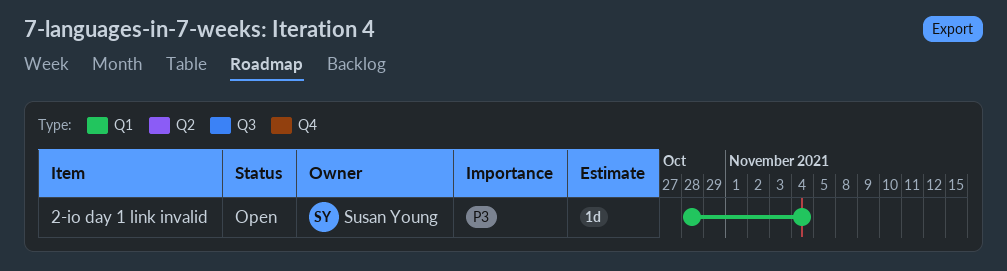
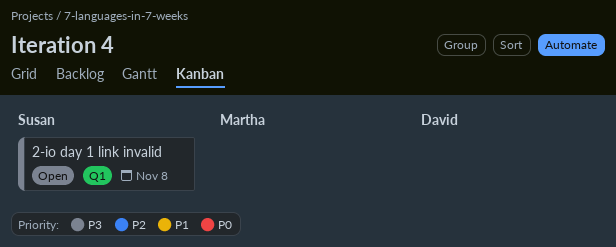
2-io day 1 link invalid, due: Nov 4 -> Nov 8

